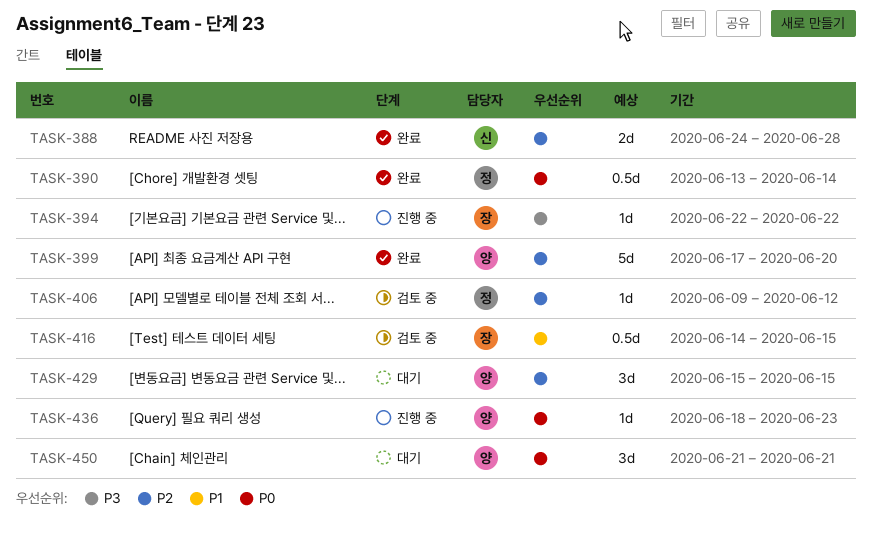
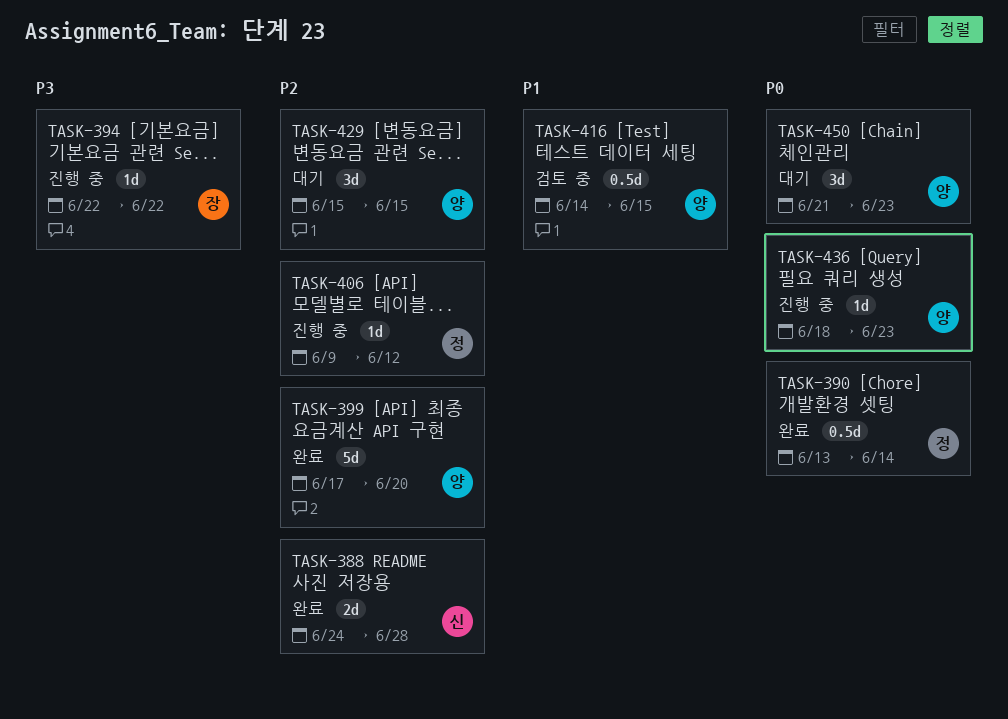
TASK-406, status: 검토 중 -> 진행 중
TASK-416, owner: 장 -> 양
TASK-450, due: Jun 21 -> Jun 23

